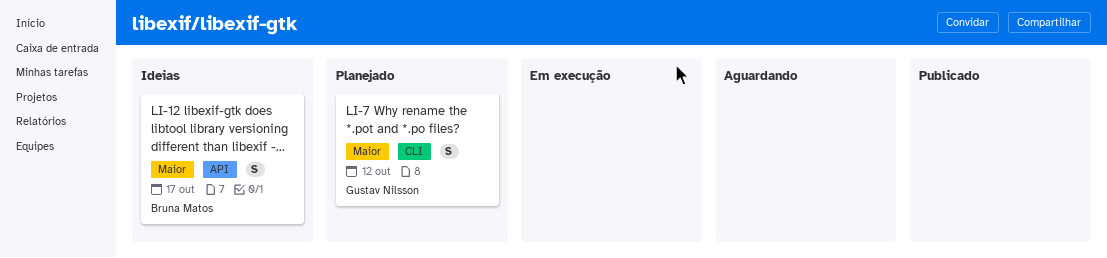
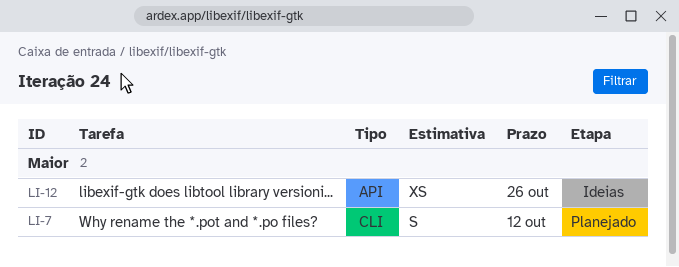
LI-12, estimate: S -> XS
LI-12, due: Oct 17 -> Oct 26

